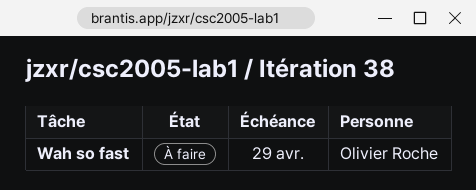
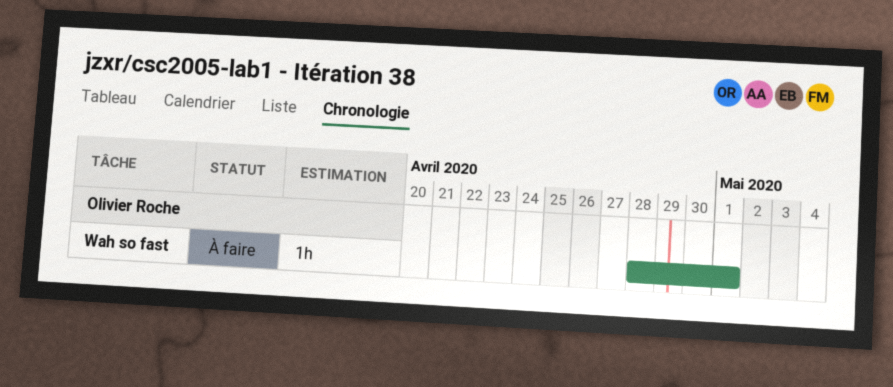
Wah so fast, due: Apr 29 -> May 1

